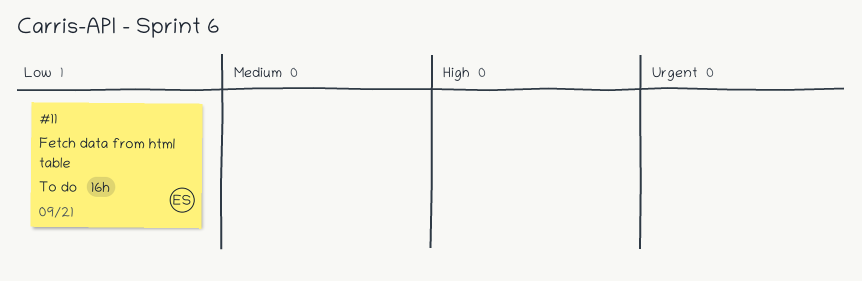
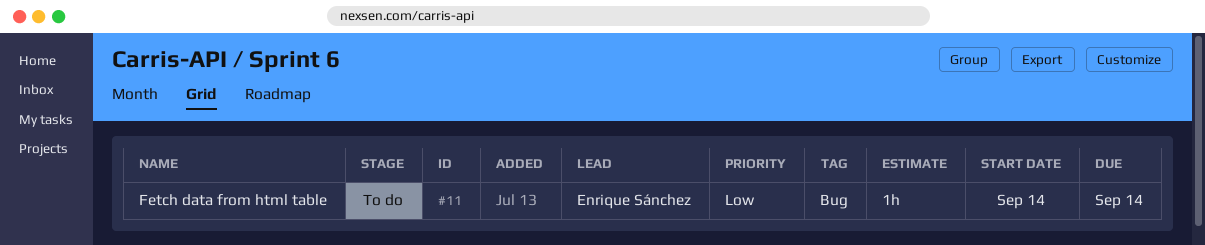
#11, estimate: 16h -> 1h
#11, due: Sep 21 -> Sep 14

